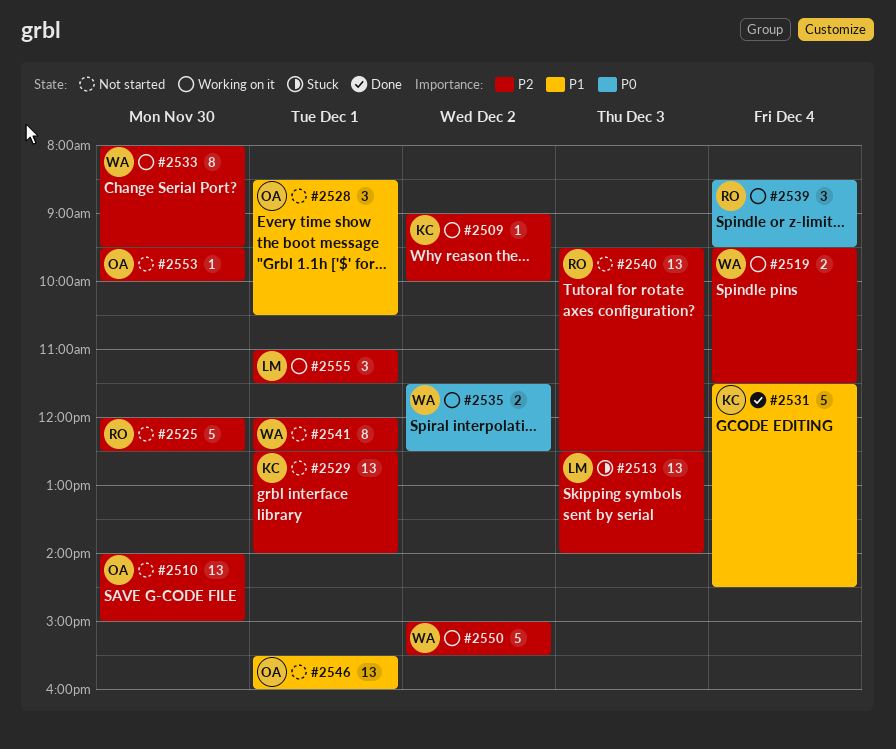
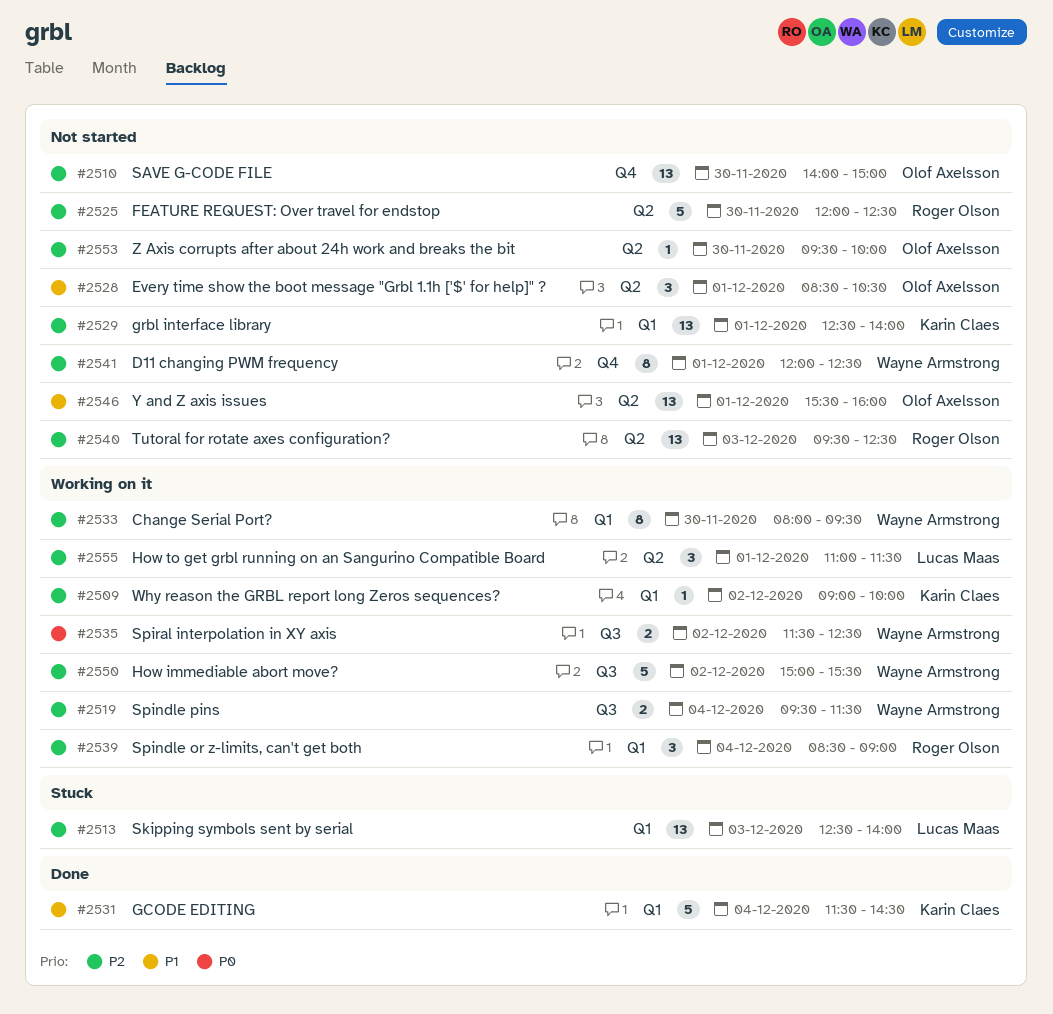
#2539, priority: P0 -> P2
#2539, ends: 09:30 -> 09:00

